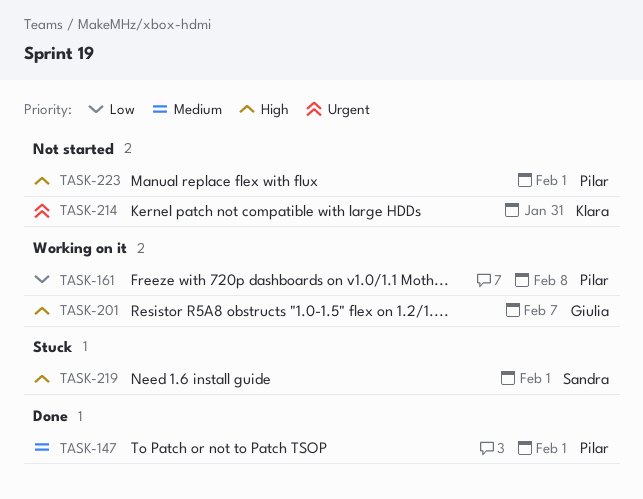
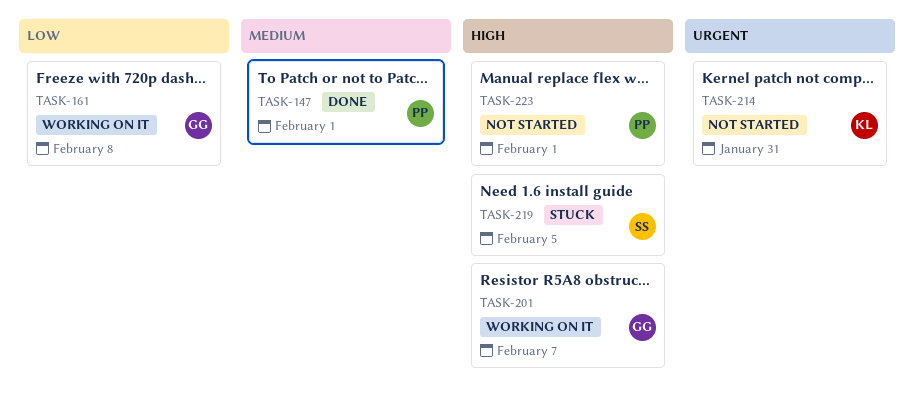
TASK-161, owner: Pilar -> Giulia
TASK-219, due: Feb 1 -> Feb 5

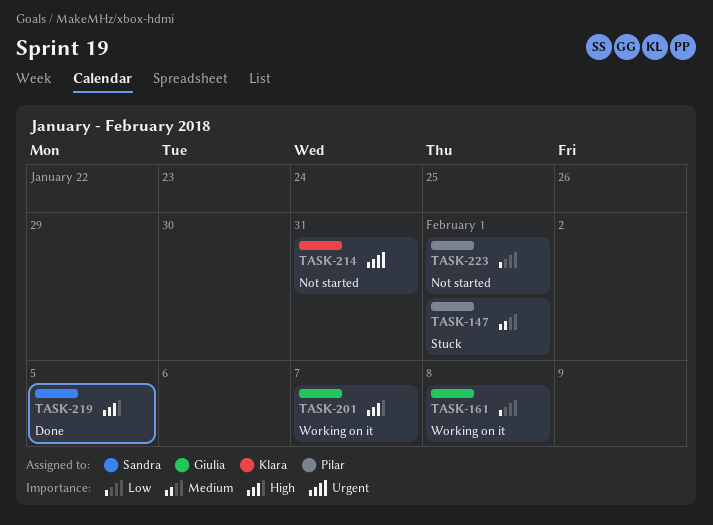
TASK-147, status: Done -> Stuck
TASK-219, status: Stuck -> Done
TASK-223, priority: High -> Low

